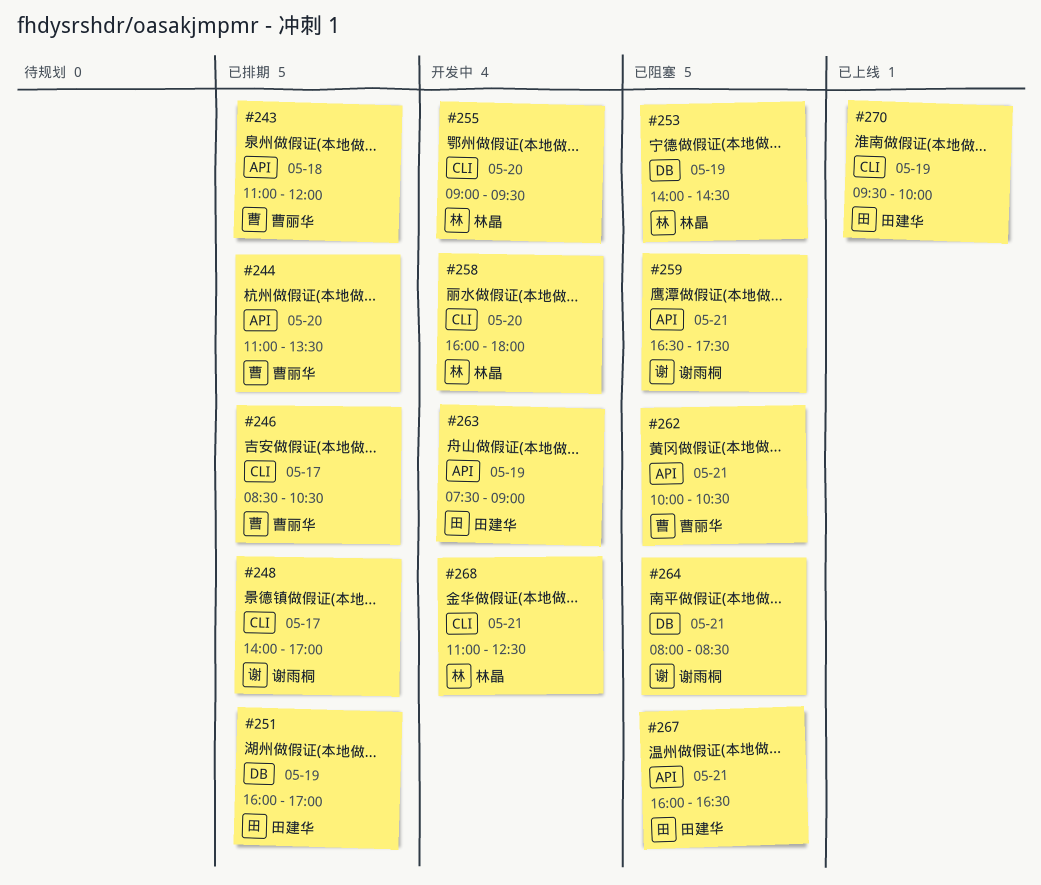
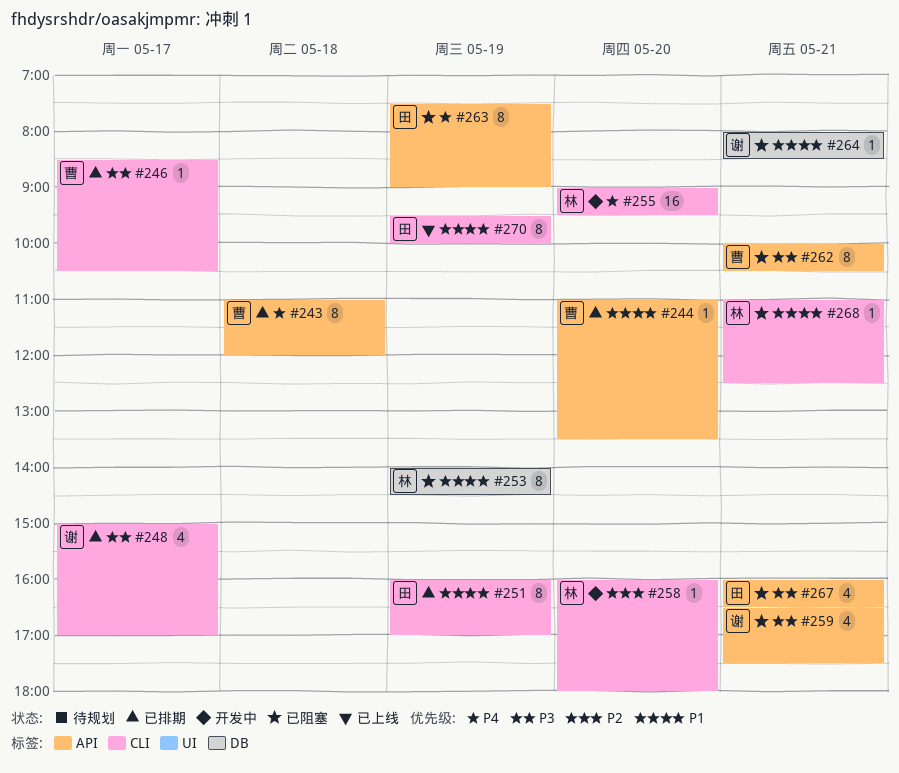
#248, begins: 14:00 -> 15:00
#251, label: DB -> CLI
#263, status: 开发中 -> 已阻塞
#268, status: 开发中 -> 已阻塞

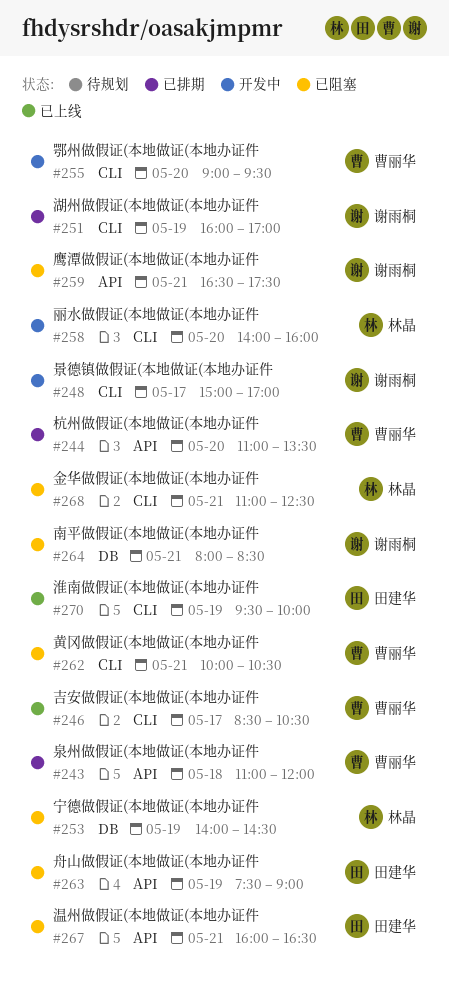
#246, status: 已排期 -> 已上线
#248, status: 已排期 -> 开发中
#251, owner: 田建华 -> 谢雨桐
#255, owner: 林晶 -> 曹丽华
#258, begins: 16:00 -> 14:00
#258, ends: 18:00 -> 16:00
#262, label: API -> CLI

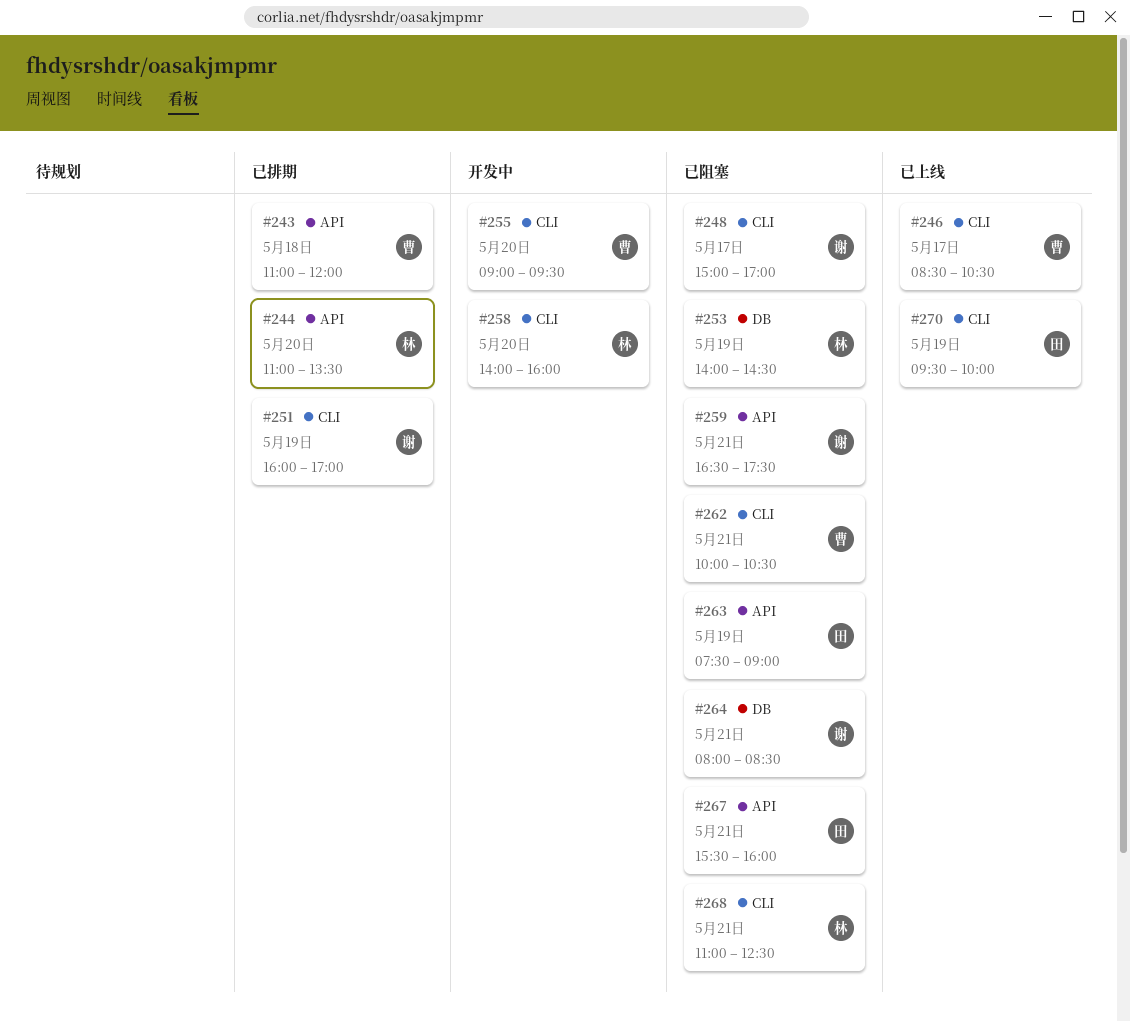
#244, owner: 曹丽华 -> 林晶
#248, status: 开发中 -> 已阻塞
#267, begins: 16:00 -> 15:30
#267, ends: 16:30 -> 16:00

